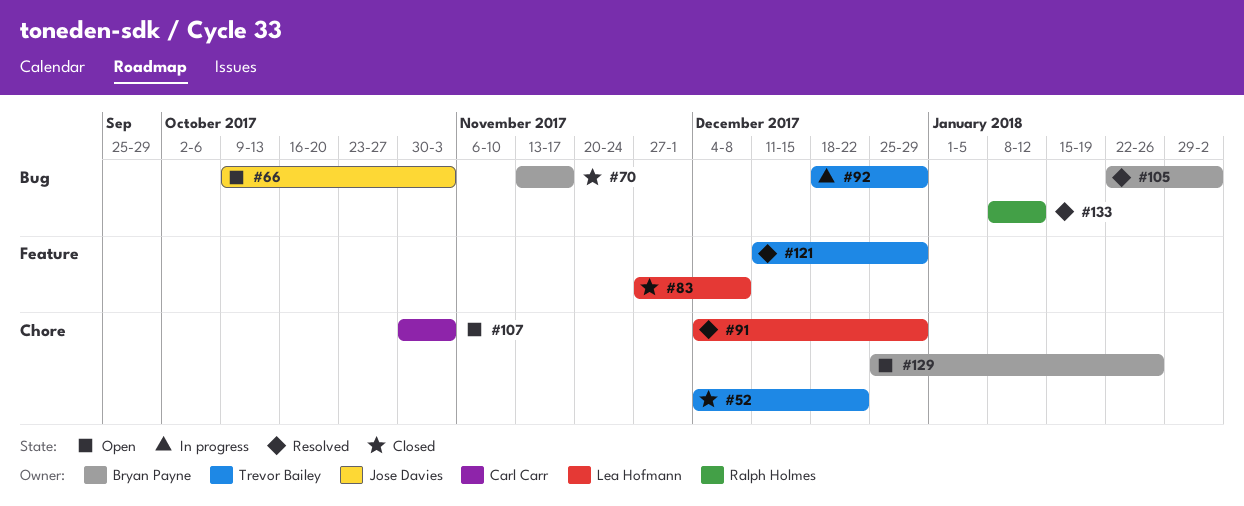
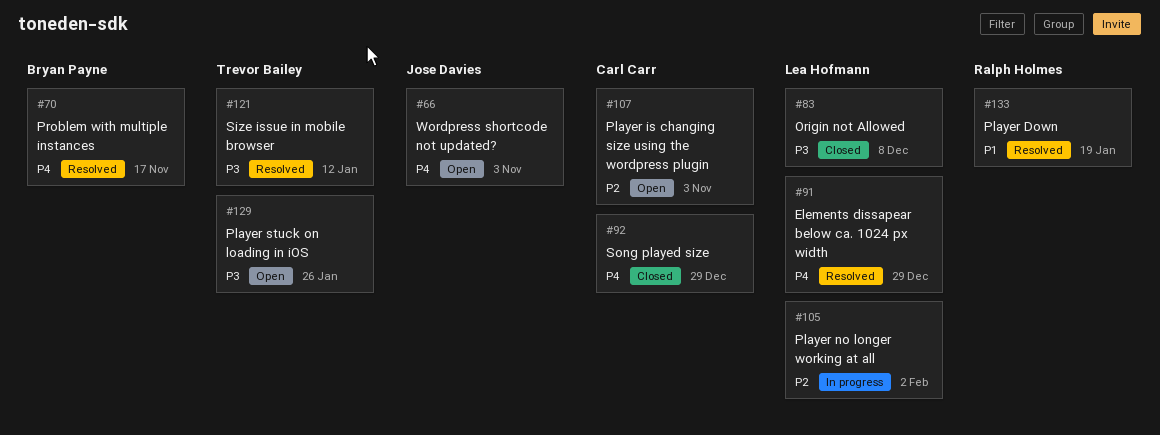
#52: present -> none
#70, status: Closed -> Resolved
#92, status: In progress -> Closed
#92, owner: Trevor Bailey -> Carl Carr
#105, status: Resolved -> In progress
#105, owner: Bryan Payne -> Lea Hofmann
#121, due: Dec 29 -> Jan 12
#129, owner: Bryan Payne -> Trevor Bailey
#133, due: Jan 12 -> Jan 19

